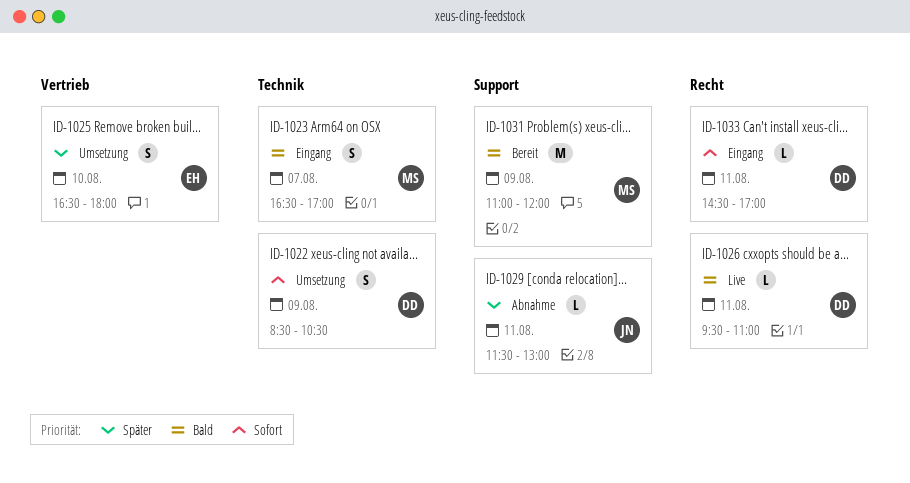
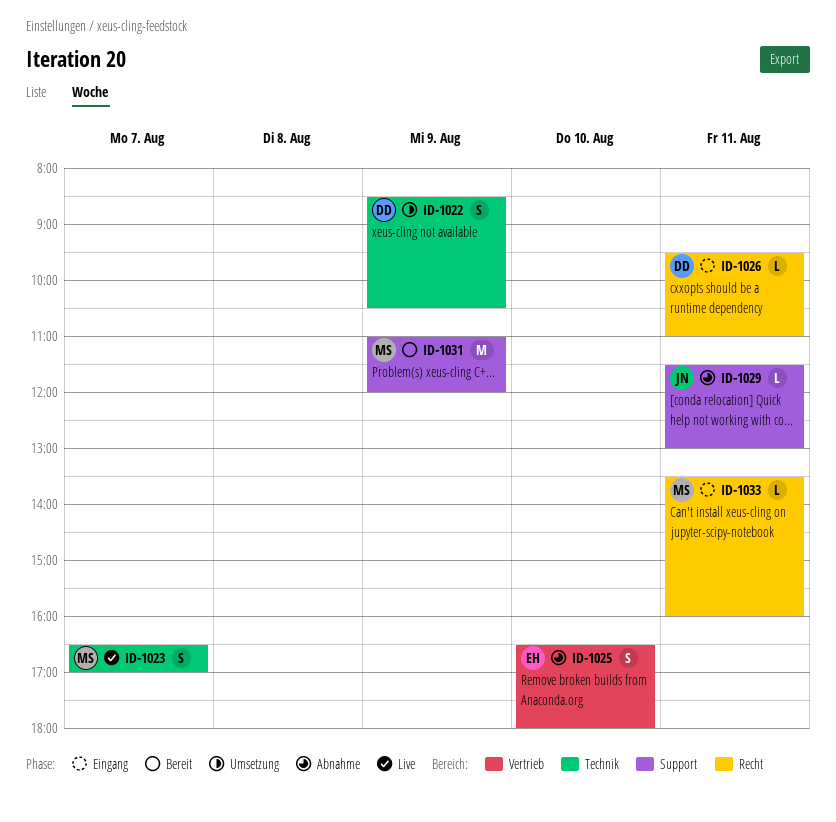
ID-1023, status: Eingang -> Live
ID-1025, status: Umsetzung -> Abnahme
ID-1026, status: Live -> Eingang
ID-1033, owner: DD -> MS
ID-1033, begins: 14:30 -> 13:30
ID-1033, ends: 17:00 -> 16:00

